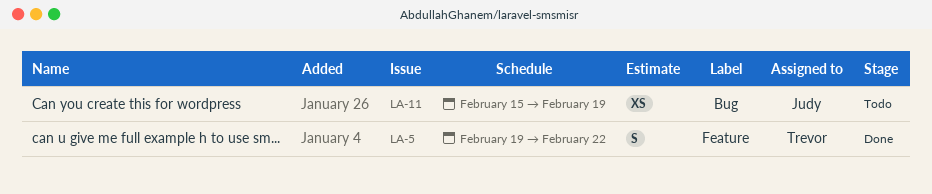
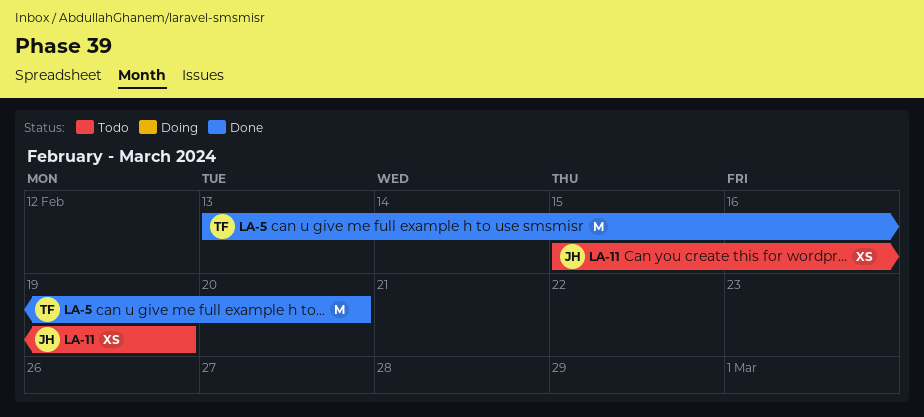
LA-5, estimate: S -> M
LA-5, start: Feb 19 -> Feb 13
LA-5, due: Feb 22 -> Feb 20

